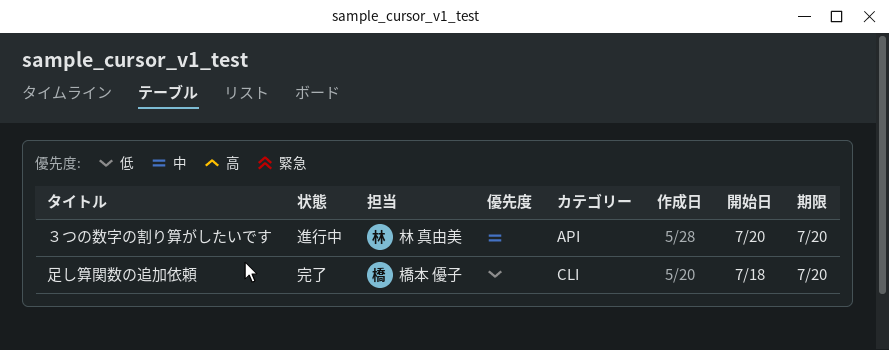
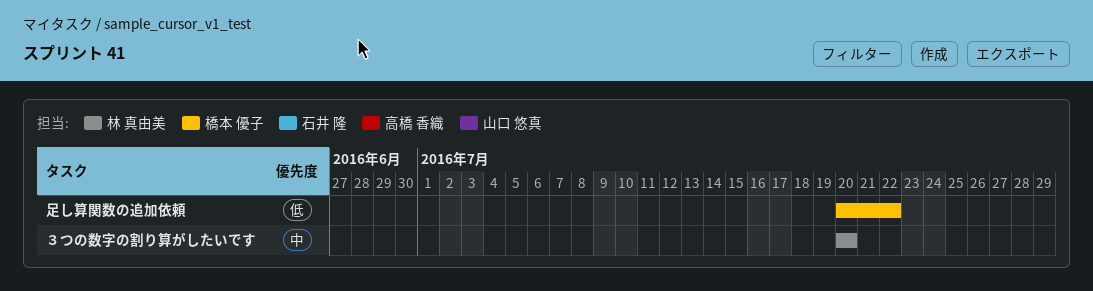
足し算関数の追加依頼, start: Jul 18 -> Jul 20
足し算関数の追加依頼, due: Jul 20 -> Jul 22

